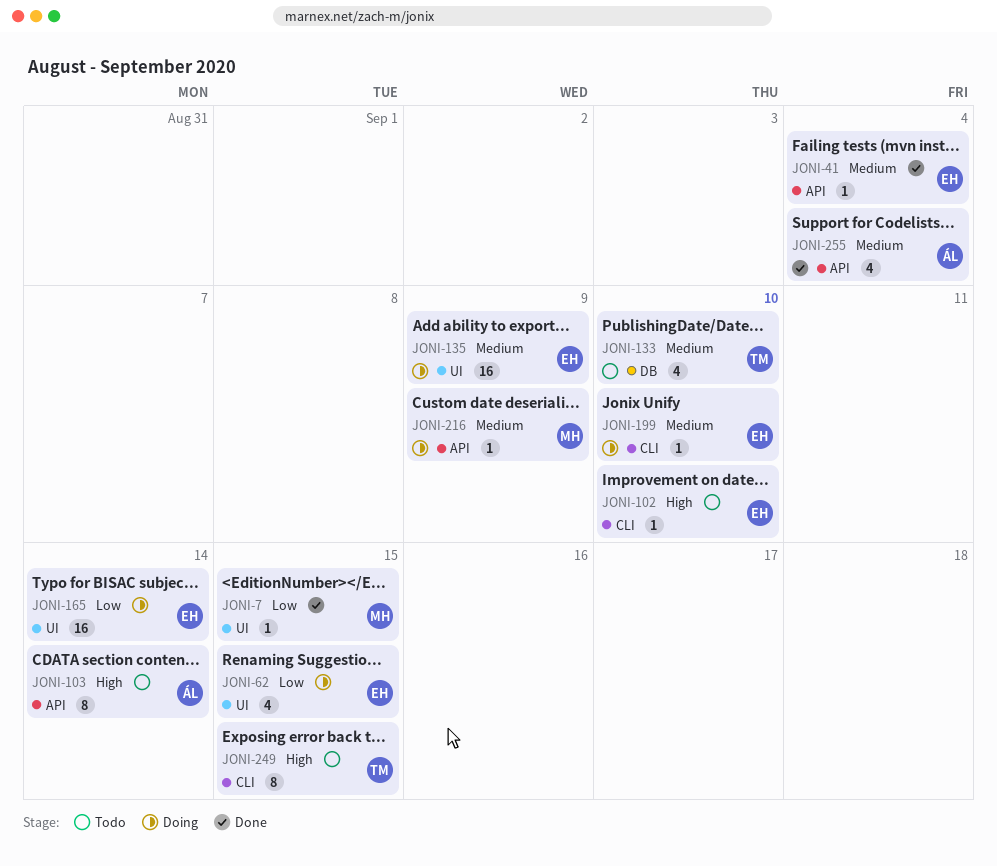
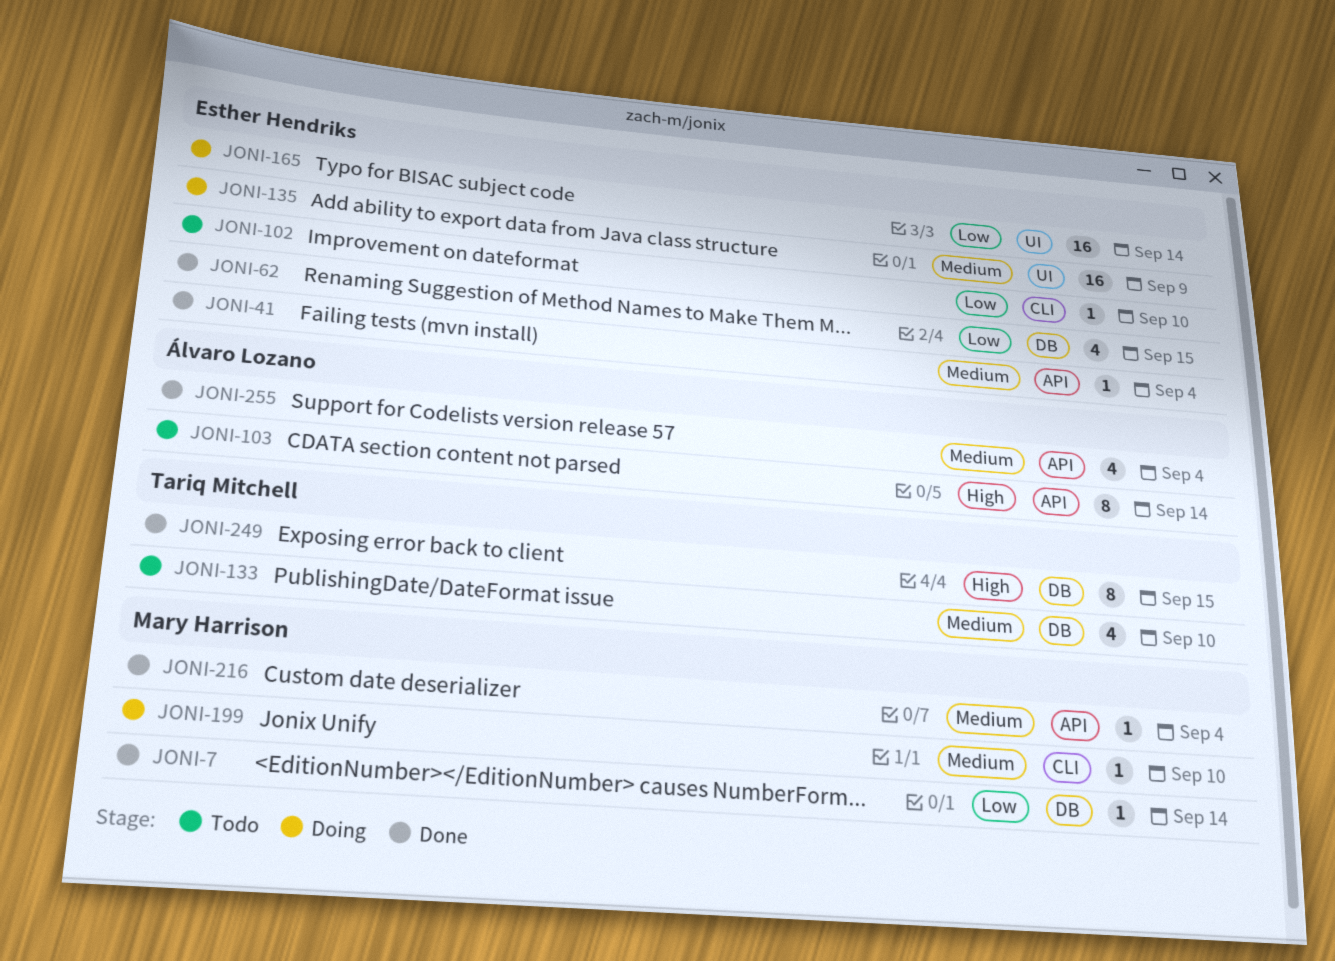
JONI-7, label: UI -> DB
JONI-7, due: Sep 15 -> Sep 14
JONI-62, status: Doing -> Done
JONI-62, label: UI -> DB
JONI-102, priority: High -> Low
JONI-199, owner: Esther Hendriks -> Mary Harrison
JONI-216, status: Doing -> Done
JONI-216, due: Sep 9 -> Sep 4
JONI-249, status: Todo -> Done
JONI-249, label: CLI -> DB

